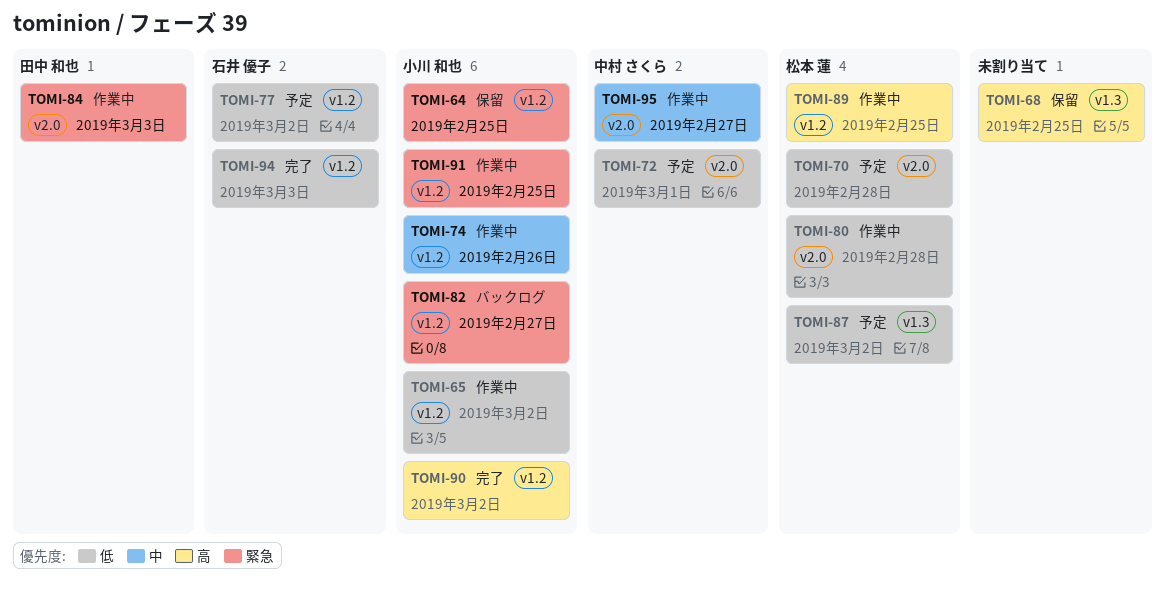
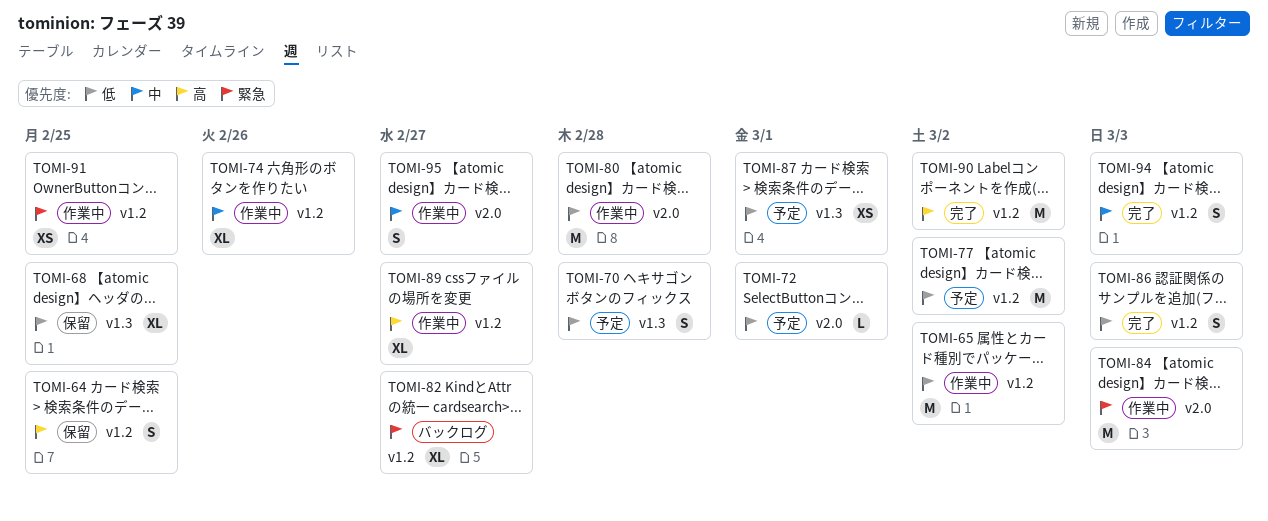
TOMI-64, priority: 緊急 -> 高
TOMI-68, priority: 高 -> 低
TOMI-70, label: v2.0 -> v1.3
TOMI-86: none -> present
TOMI-87, due: Mar 2 -> Mar 1
TOMI-89, due: Feb 25 -> Feb 27
TOMI-94, priority: 低 -> 中

